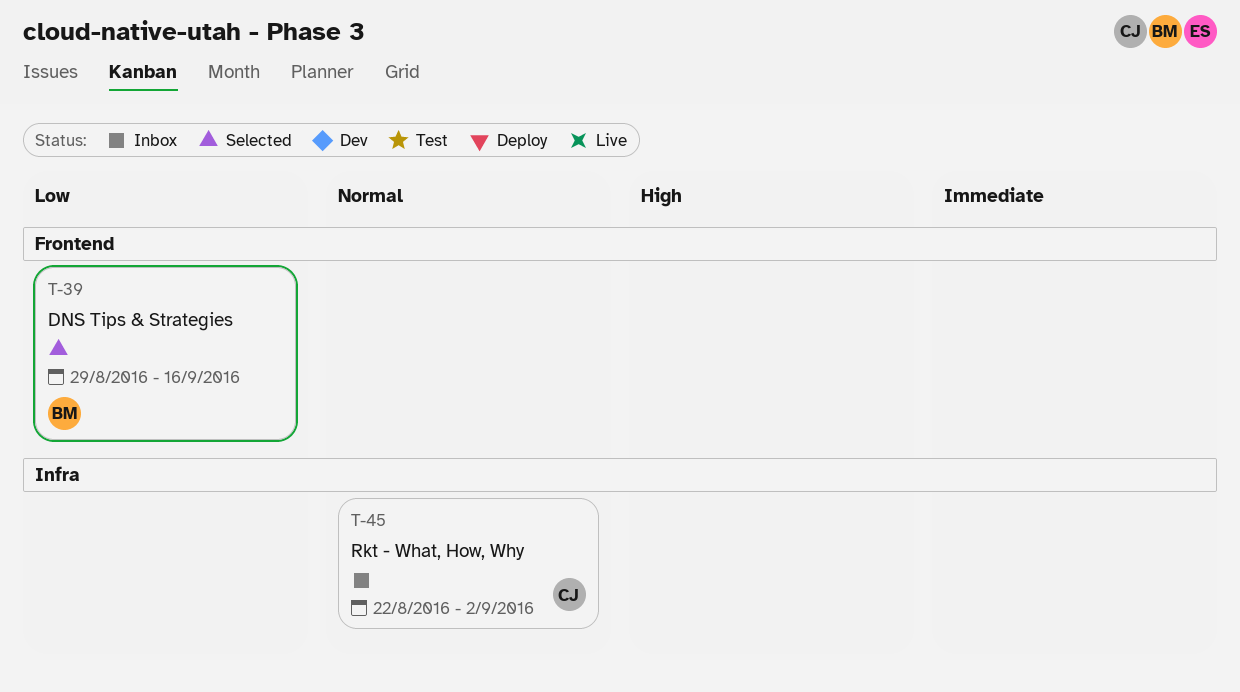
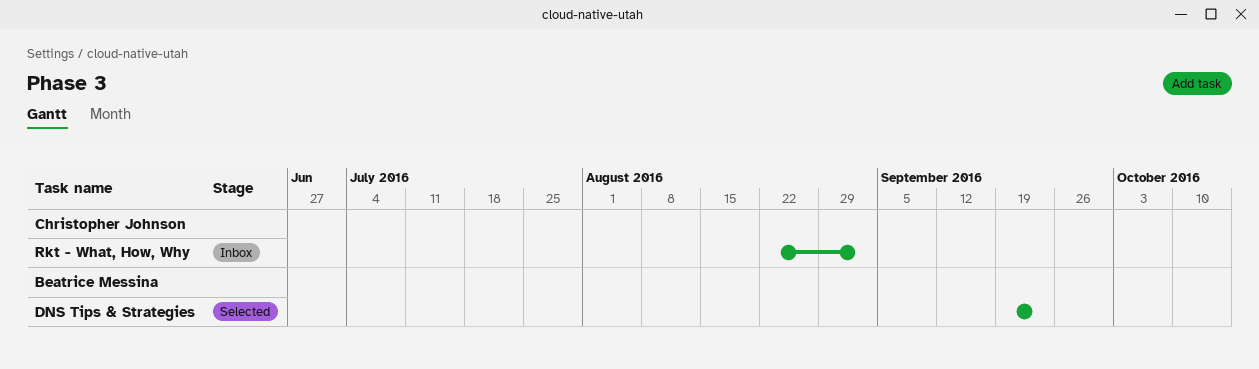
DNS Tips & Strategies, start: Aug 29 -> Sep 19
DNS Tips & Strategies, due: Sep 16 -> Sep 23

